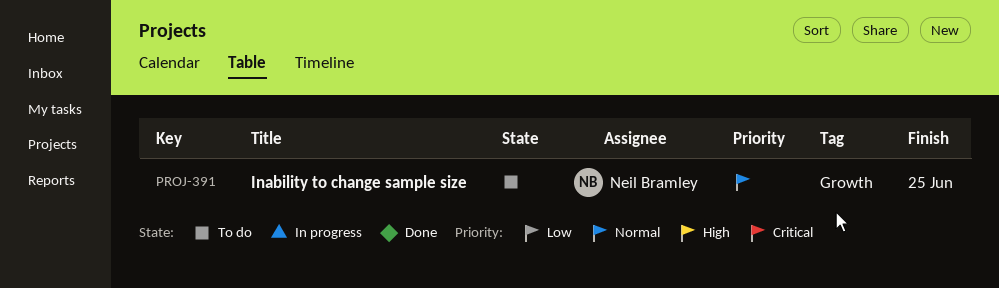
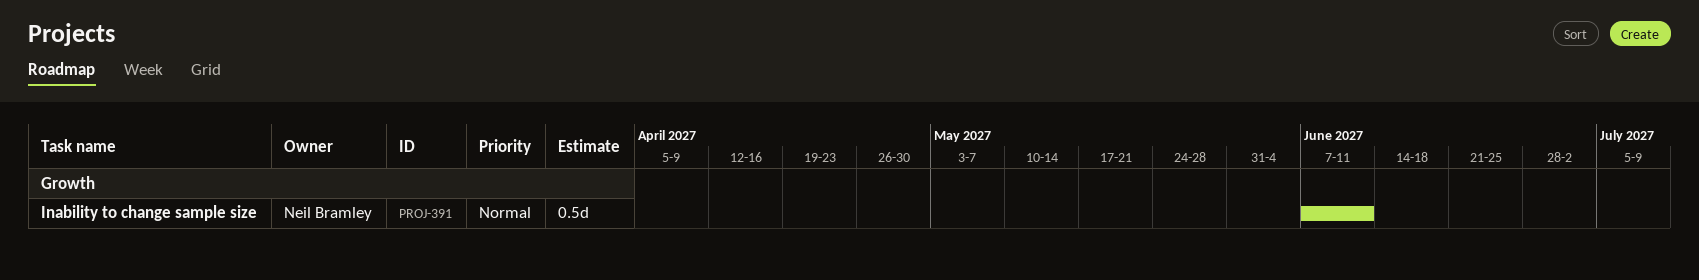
PROJ-391, due: Jun 25 -> Jun 11

